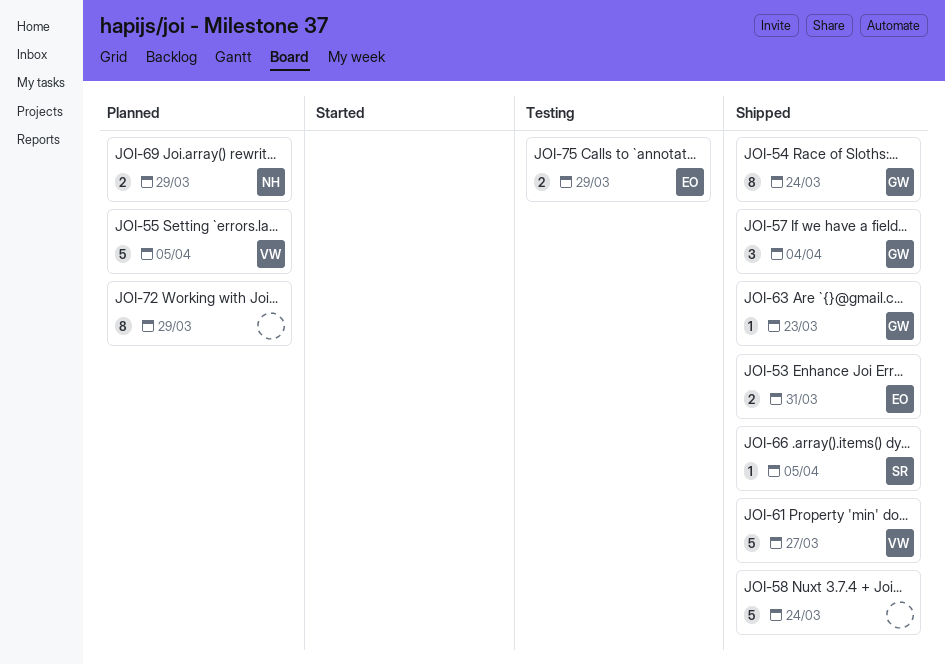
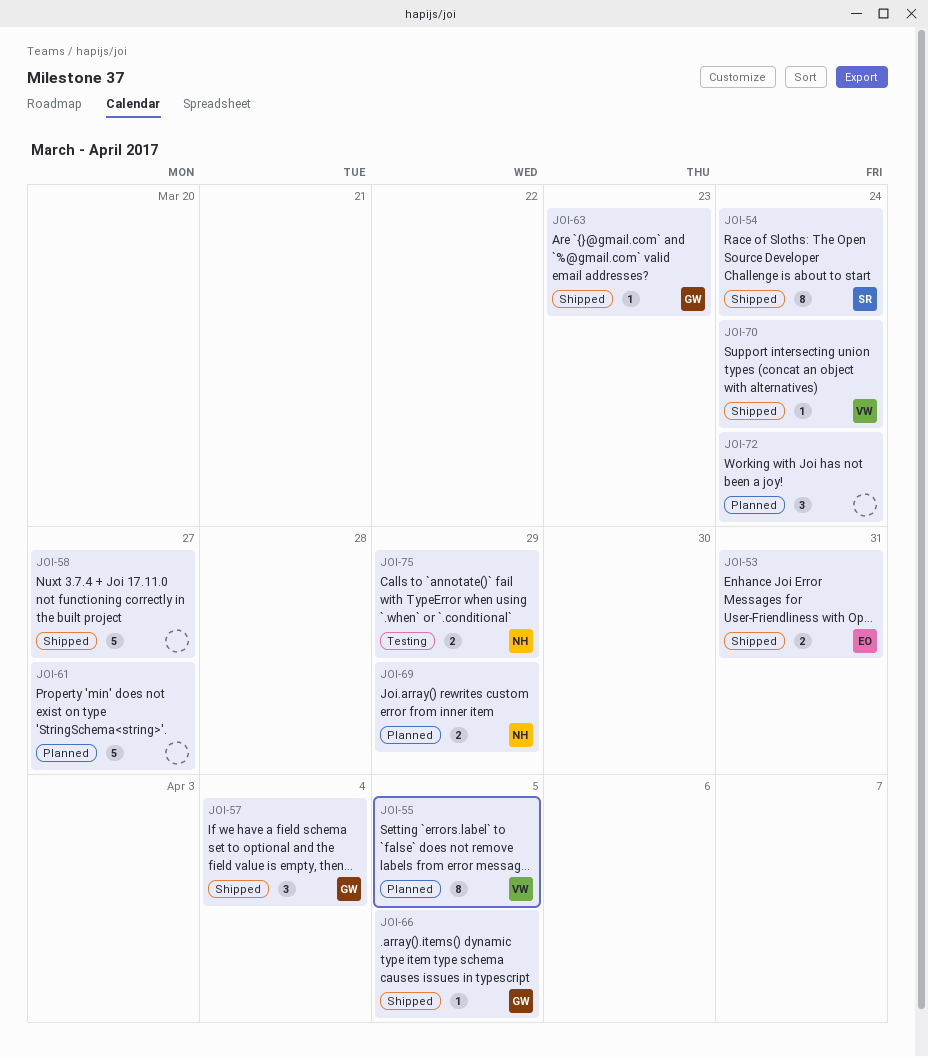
JOI-54, owner: GW -> SR
JOI-55, estimate: 5 -> 8
JOI-58, due: Mar 24 -> Mar 27
JOI-61, status: Shipped -> Planned
JOI-61, owner: VW -> none
JOI-66, owner: SR -> GW
JOI-70: none -> present
JOI-72, estimate: 8 -> 3
JOI-72, due: Mar 29 -> Mar 24
JOI-75, owner: EO -> NH

